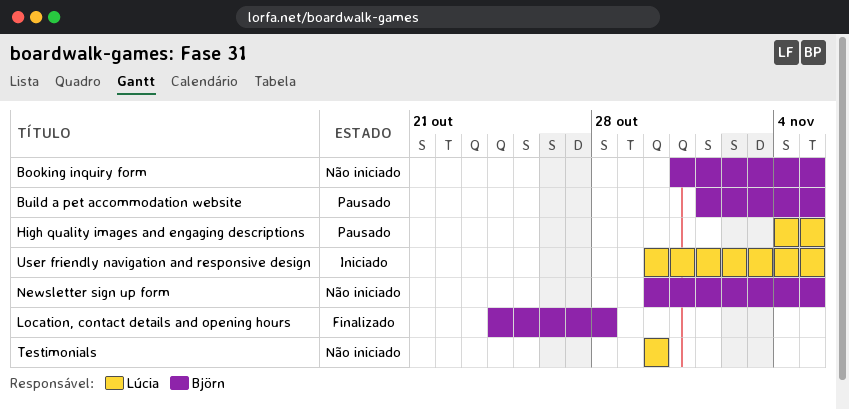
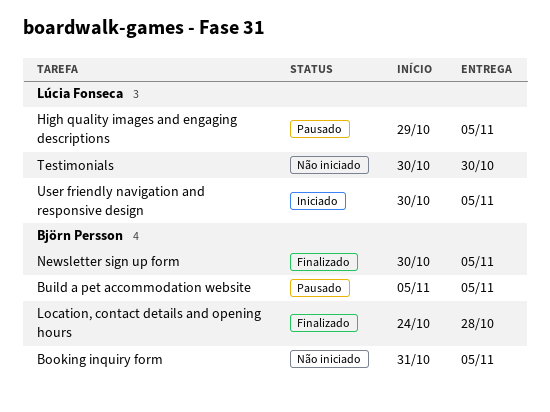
Build a pet accommodation website, start: Nov 1 -> Nov 5
High quality images and engaging descriptions, start: Nov 4 -> Oct 29
Newsletter sign up form, status: Não iniciado -> Finalizado

